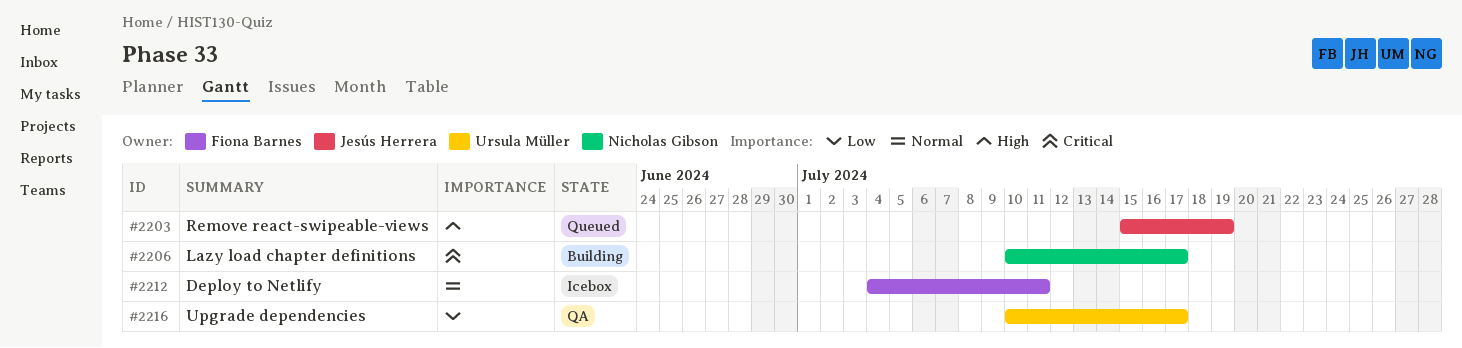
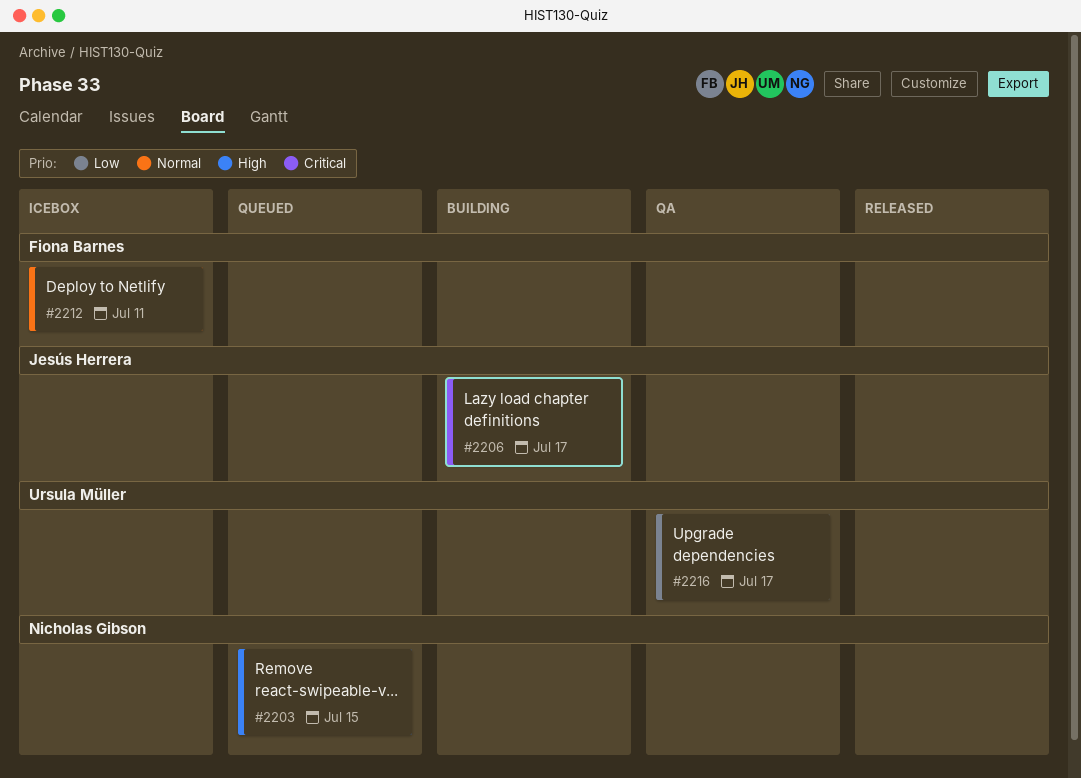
#2203, owner: Jesús Herrera -> Nicholas Gibson
#2203, due: Jul 19 -> Jul 15
#2206, owner: Nicholas Gibson -> Jesús Herrera

